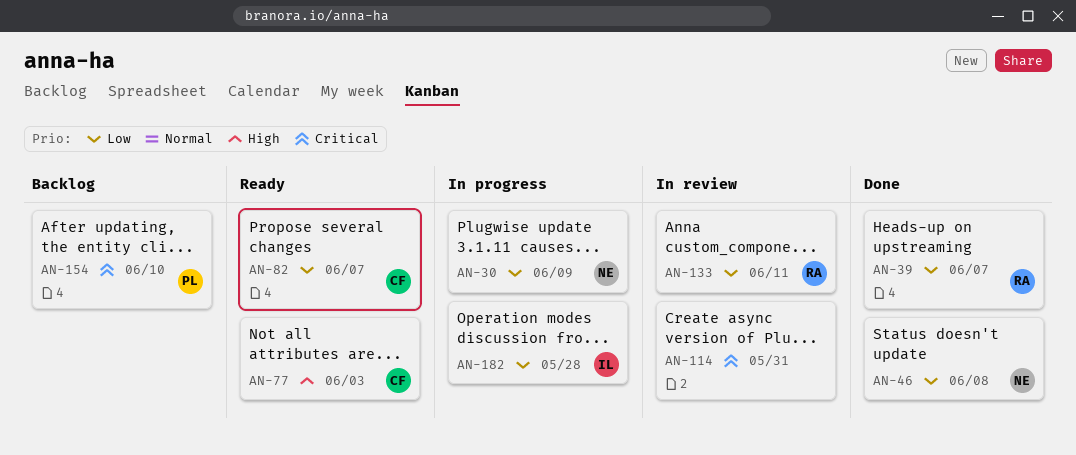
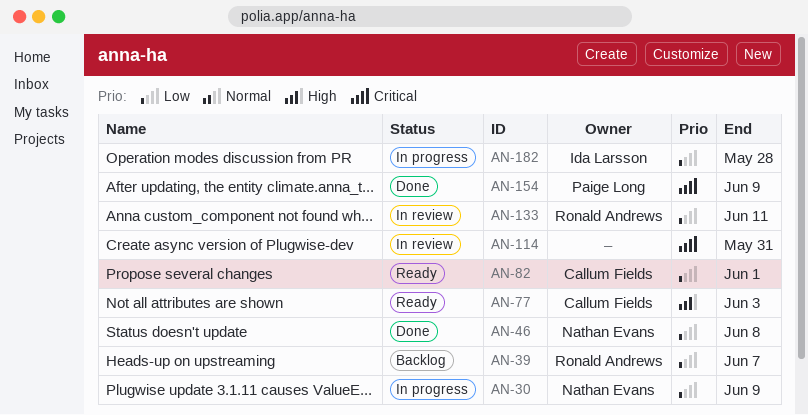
AN-39, status: Done -> Backlog
AN-82, due: Jun 7 -> Jun 1
AN-154, status: Backlog -> Done
AN-154, due: Jun 10 -> Jun 9

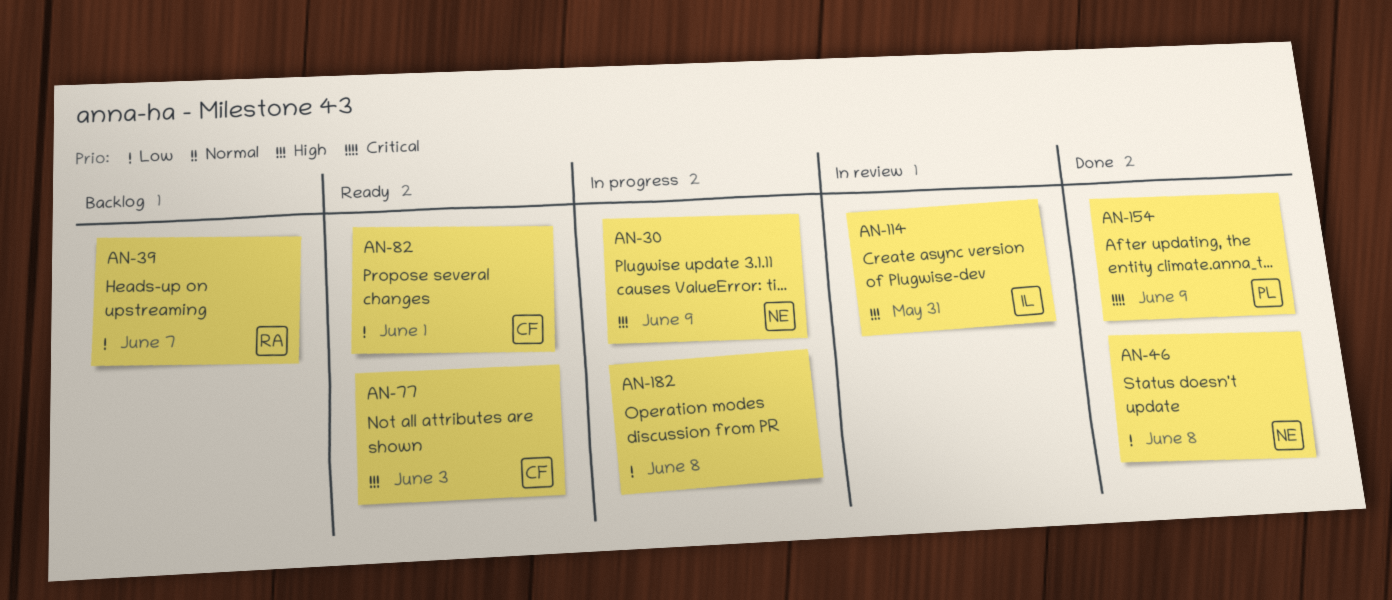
AN-30, priority: Low -> High
AN-114, owner: none -> Ida Larsson
AN-114, priority: Critical -> High
AN-133: present -> none
AN-182, owner: Ida Larsson -> none
AN-182, due: May 28 -> Jun 8

